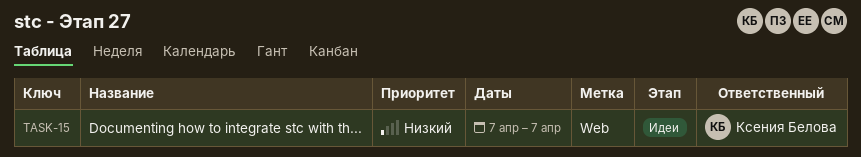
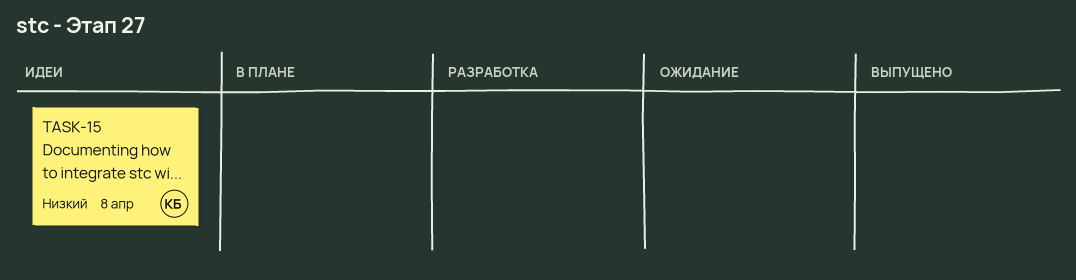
TASK-15, due: Apr 7 -> Apr 8

